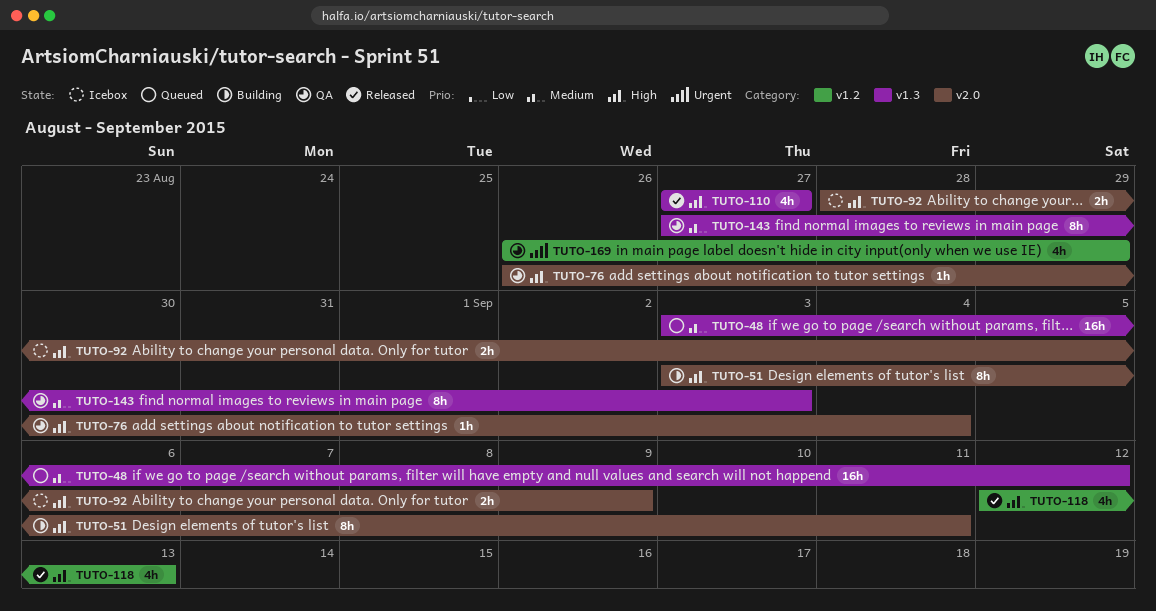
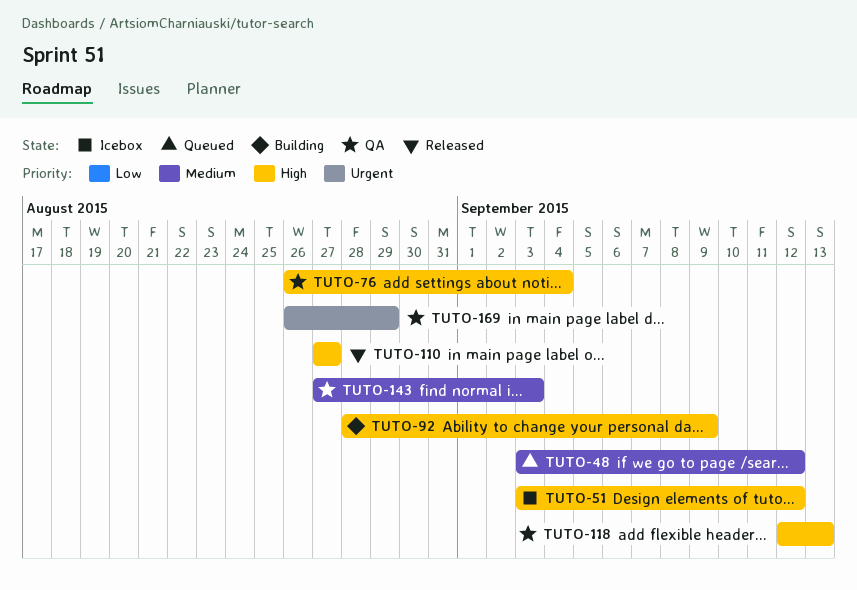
TUTO-51, status: Building -> Icebox
TUTO-51, due: Sep 11 -> Sep 12
TUTO-92, status: Icebox -> Building
TUTO-118, status: Released -> QA

